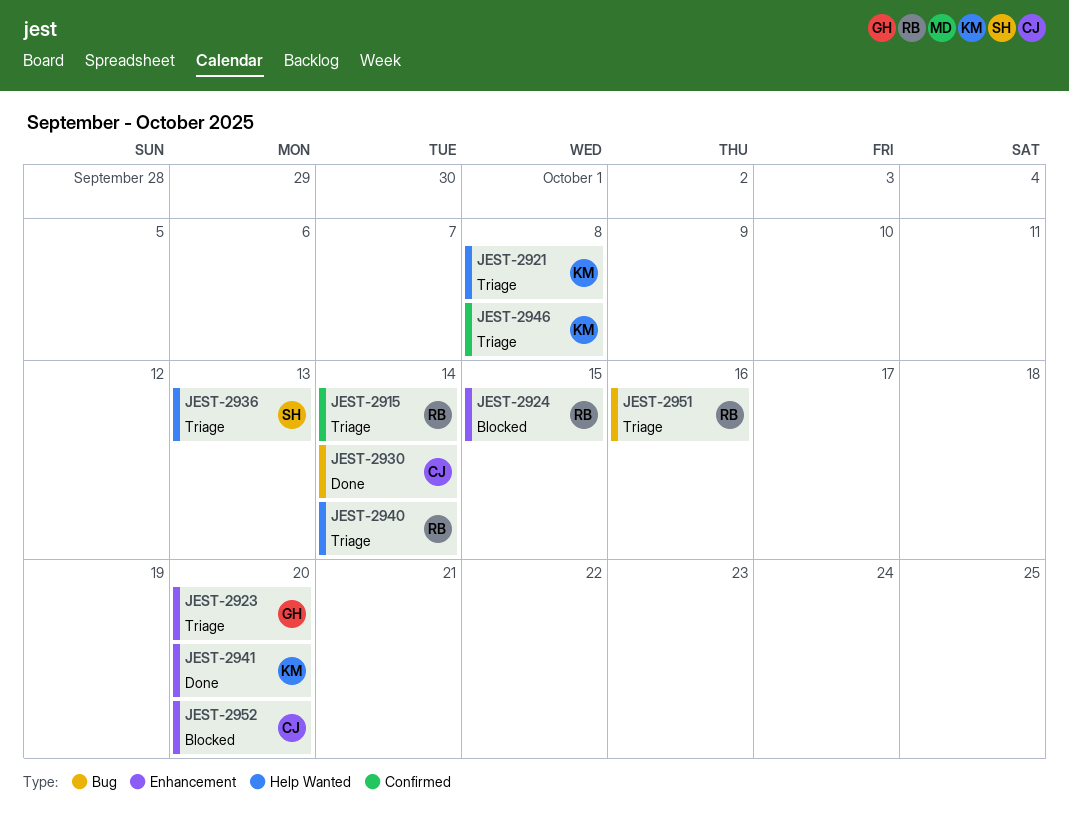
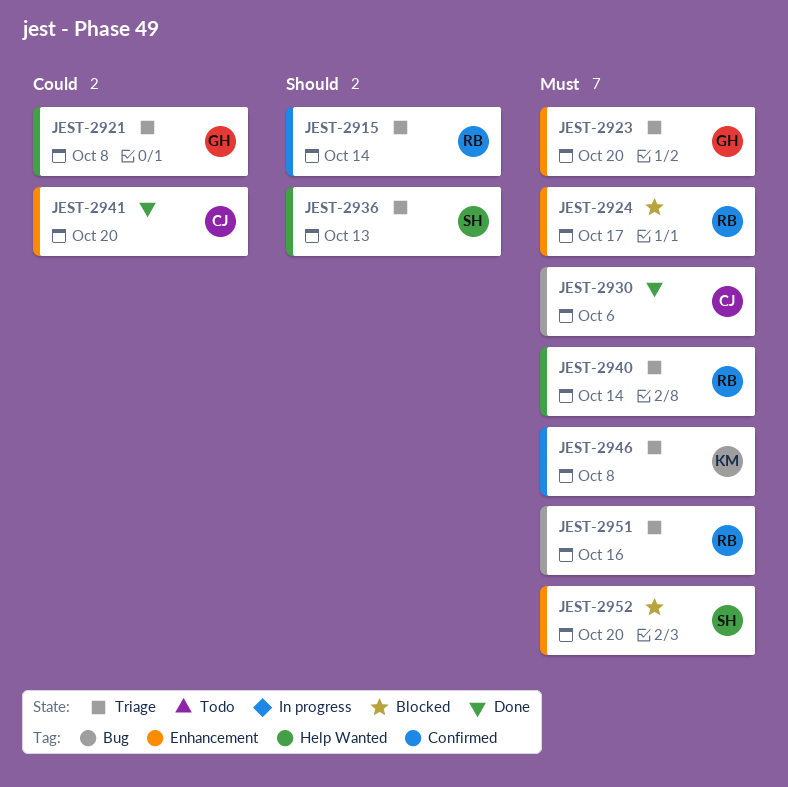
JEST-2921, owner: KM -> GH
JEST-2924, due: Oct 15 -> Oct 17
JEST-2930, due: Oct 14 -> Oct 6
JEST-2941, owner: KM -> CJ
JEST-2952, owner: CJ -> SH

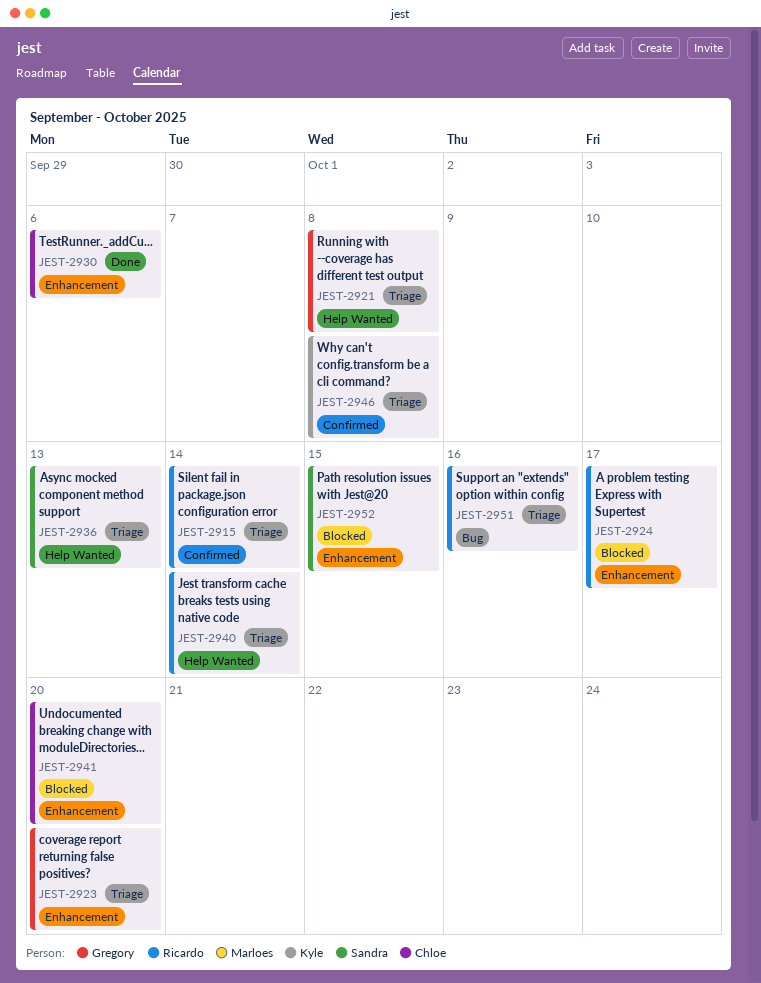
JEST-2930, label: Bug -> Enhancement
JEST-2941, status: Done -> Blocked
JEST-2952, due: Oct 20 -> Oct 15

